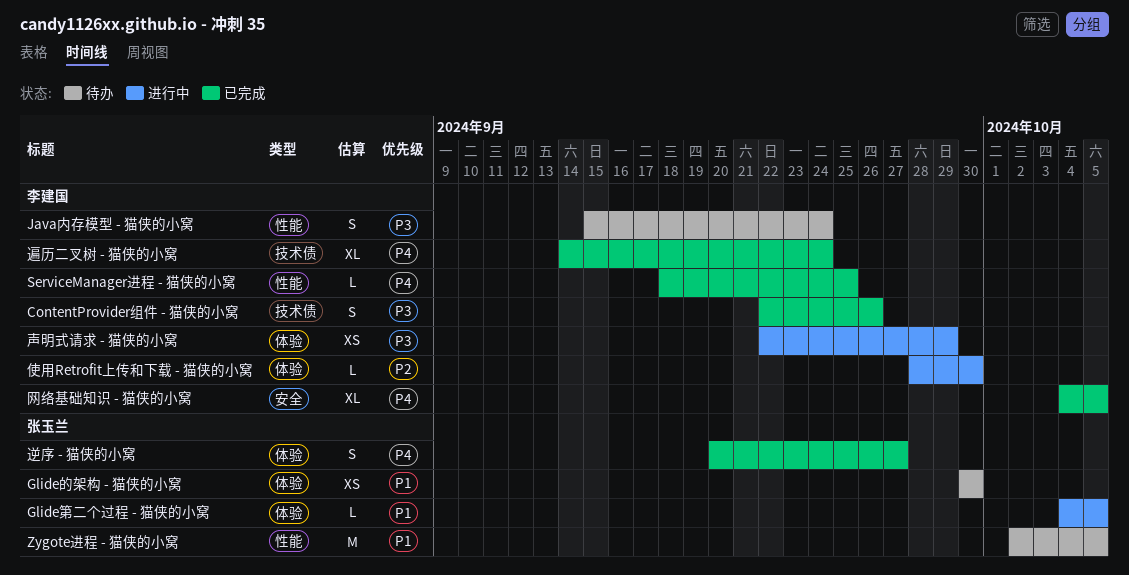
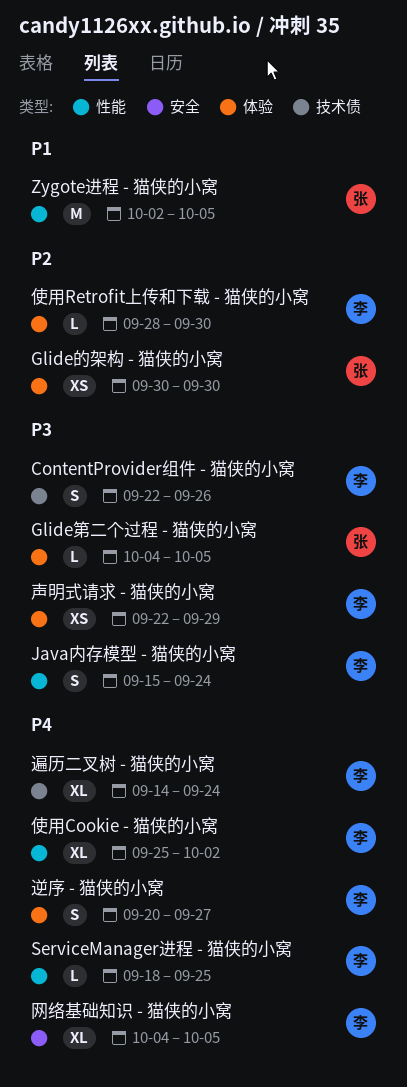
Glide的架构 - 猫侠的小窝, priority: P1 -> P2
Glide第二个过程 - 猫侠的小窝, priority: P1 -> P3
使用Cookie - 猫侠的小窝: none -> present
逆序 - 猫侠的小窝, owner: 张玉兰 -> 李建国

